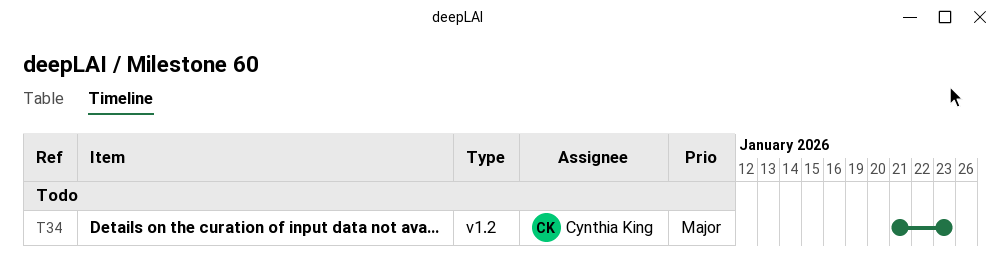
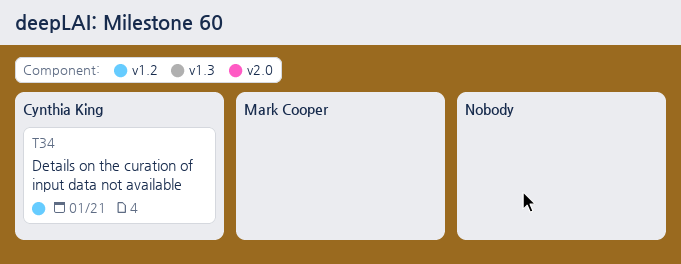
T34, due: Jan 23 -> Jan 21

